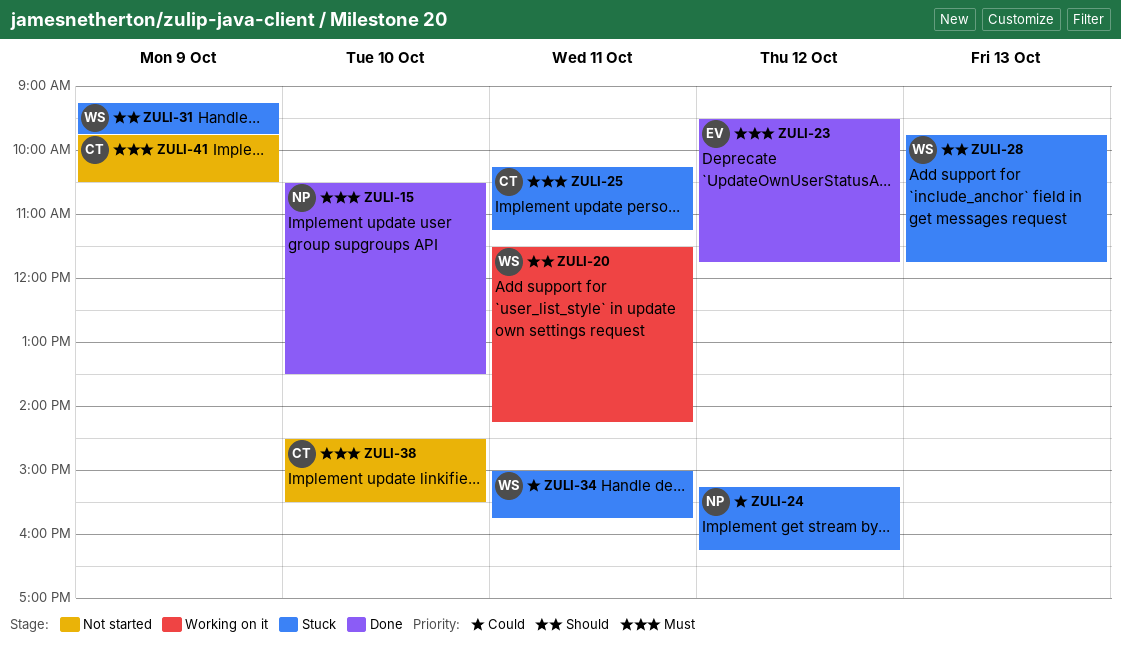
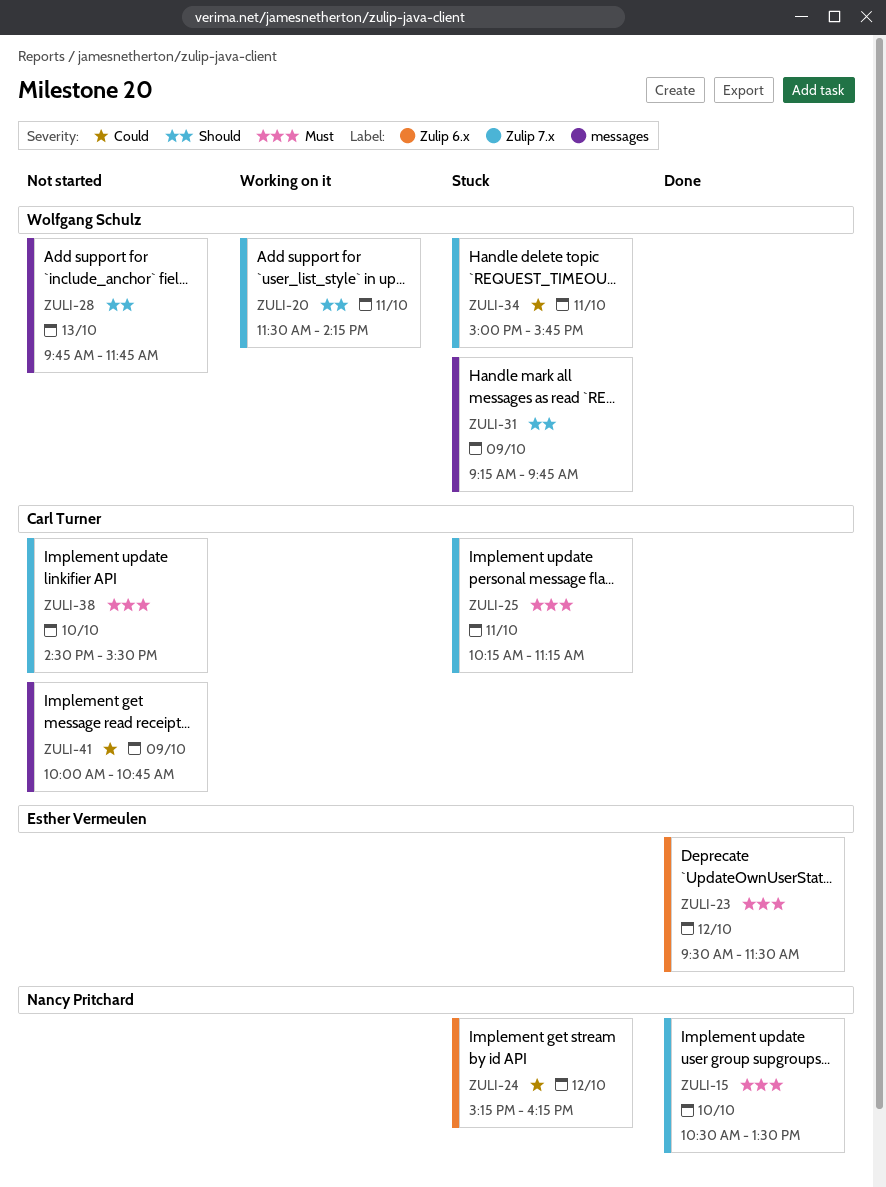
ZULI-23, ends: 11:45 -> 11:30
ZULI-28, status: Stuck -> Not started
ZULI-41, priority: Must -> Could
ZULI-41, begins: 09:45 -> 10:00
ZULI-41, ends: 10:30 -> 10:45

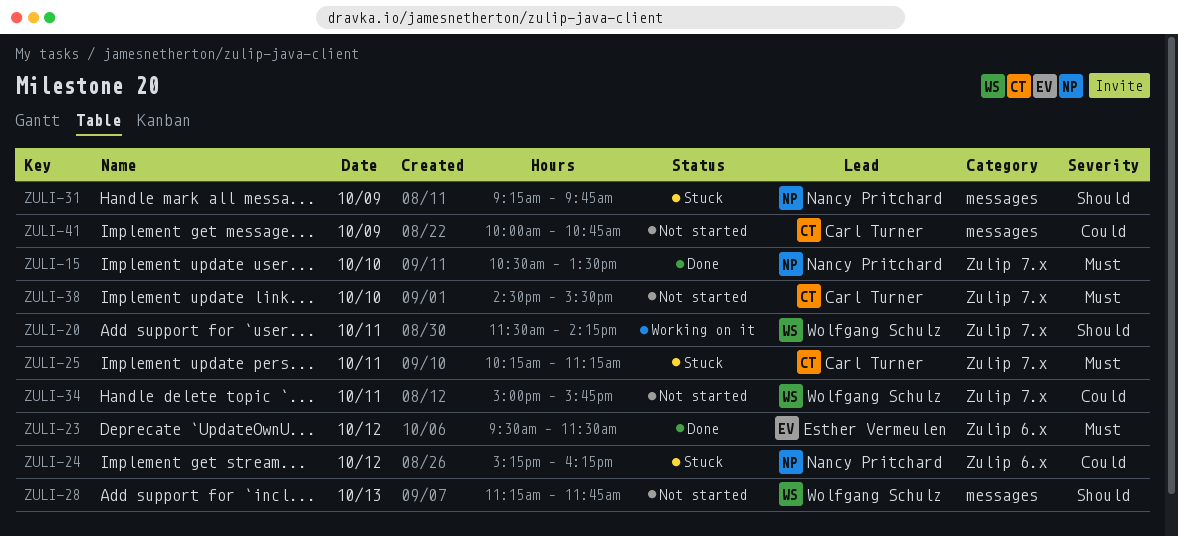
ZULI-28, begins: 09:45 -> 11:15
ZULI-31, owner: Wolfgang Schulz -> Nancy Pritchard
ZULI-34, status: Stuck -> Not started

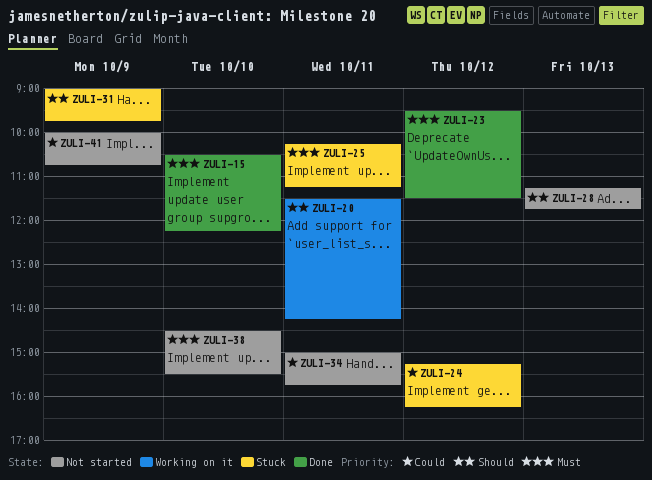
ZULI-15, ends: 13:30 -> 12:15
ZULI-31, begins: 09:15 -> 09:00

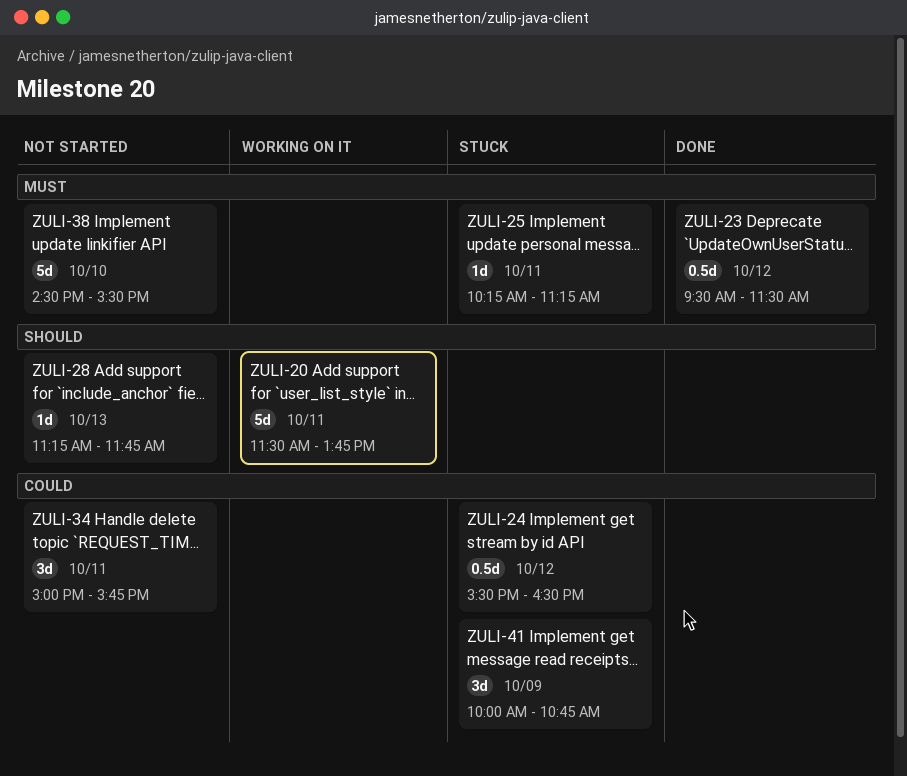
ZULI-15: present -> none
ZULI-20, ends: 14:15 -> 13:45
ZULI-24, begins: 15:15 -> 15:30
ZULI-24, ends: 16:15 -> 16:30
ZULI-31: present -> none
ZULI-41, status: Not started -> Stuck

